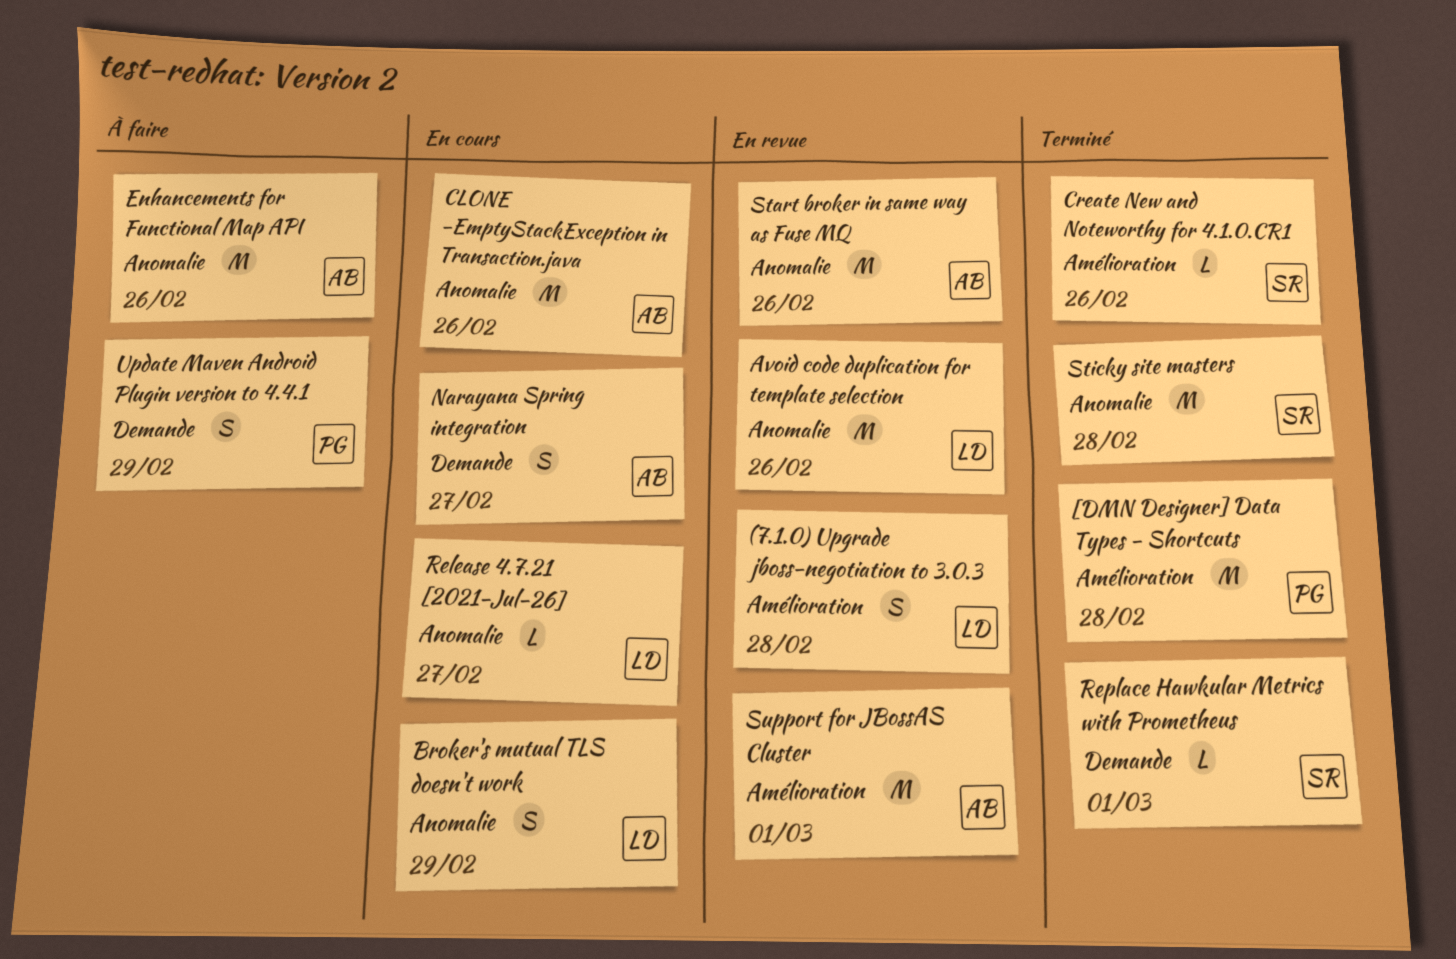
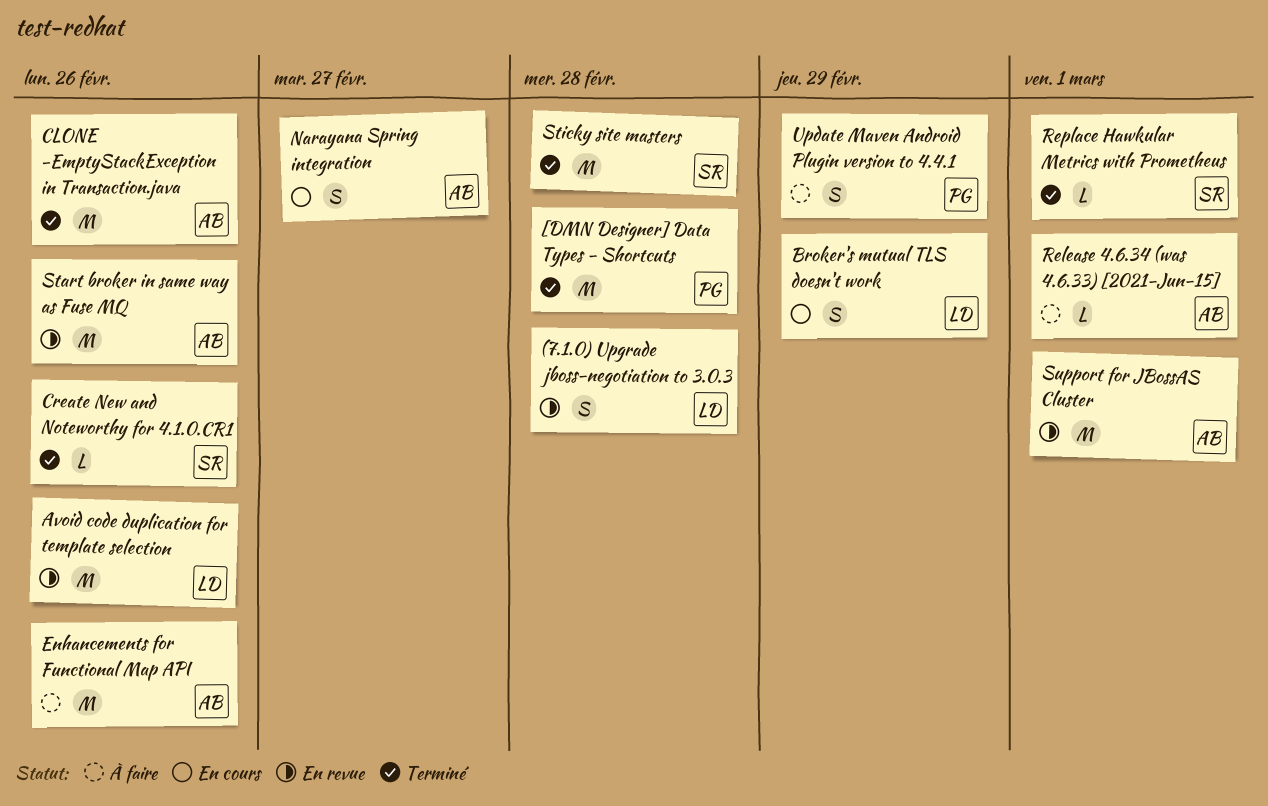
CLONE -EmptyStackException in Transaction.java, status: En cours -> Terminé
Release 4.6.34 (was 4.6.33) [2021-Jun-15]: none -> present
Release 4.7.21 [2021-Jul-26]: present -> none

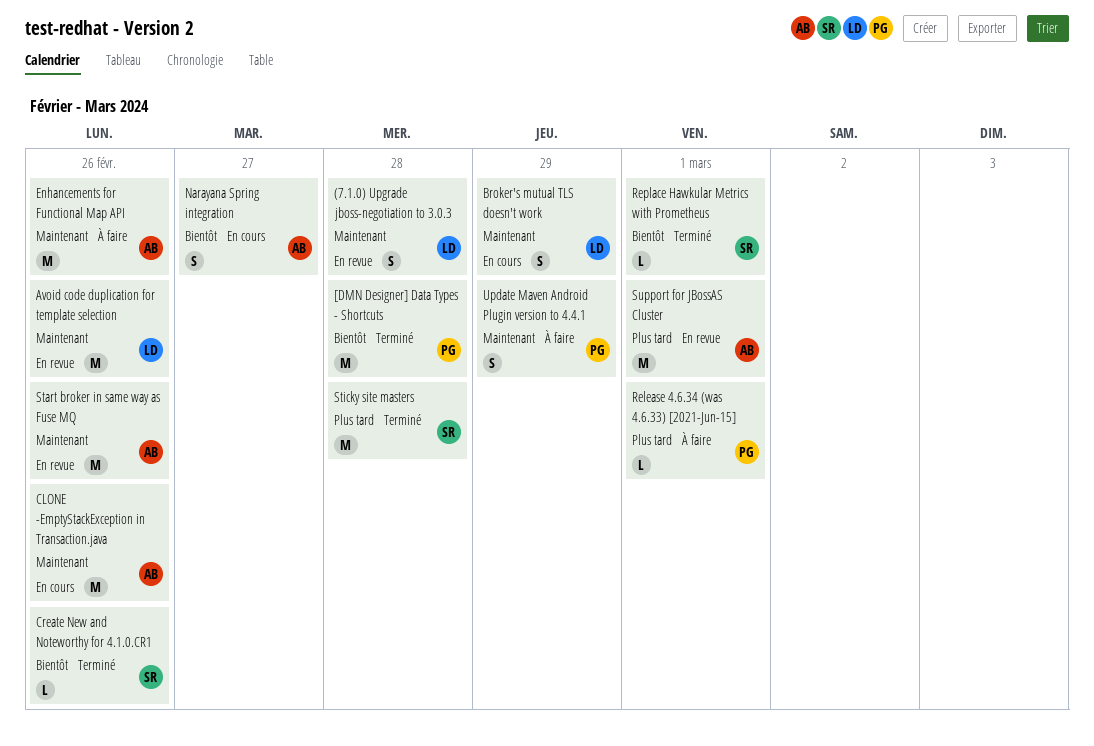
CLONE -EmptyStackException in Transaction.java, status: Terminé -> En cours
Release 4.6.34 (was 4.6.33) [2021-Jun-15], owner: AB -> PG

